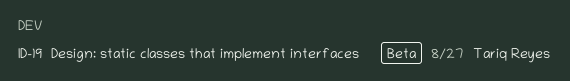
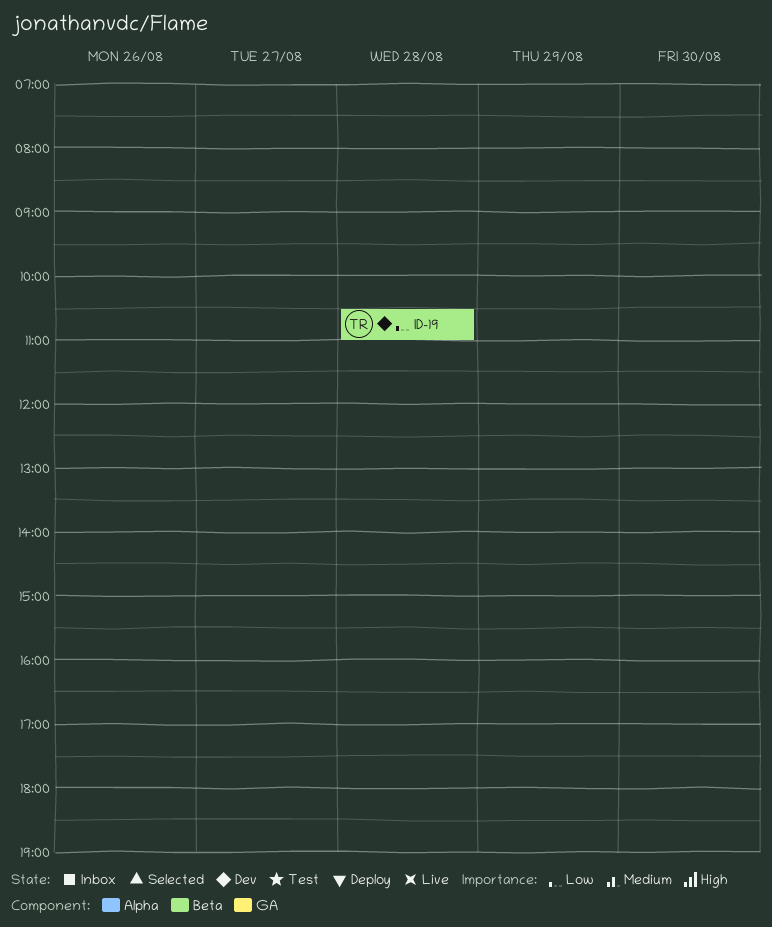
ID-19, day: Aug 27 -> Aug 28

